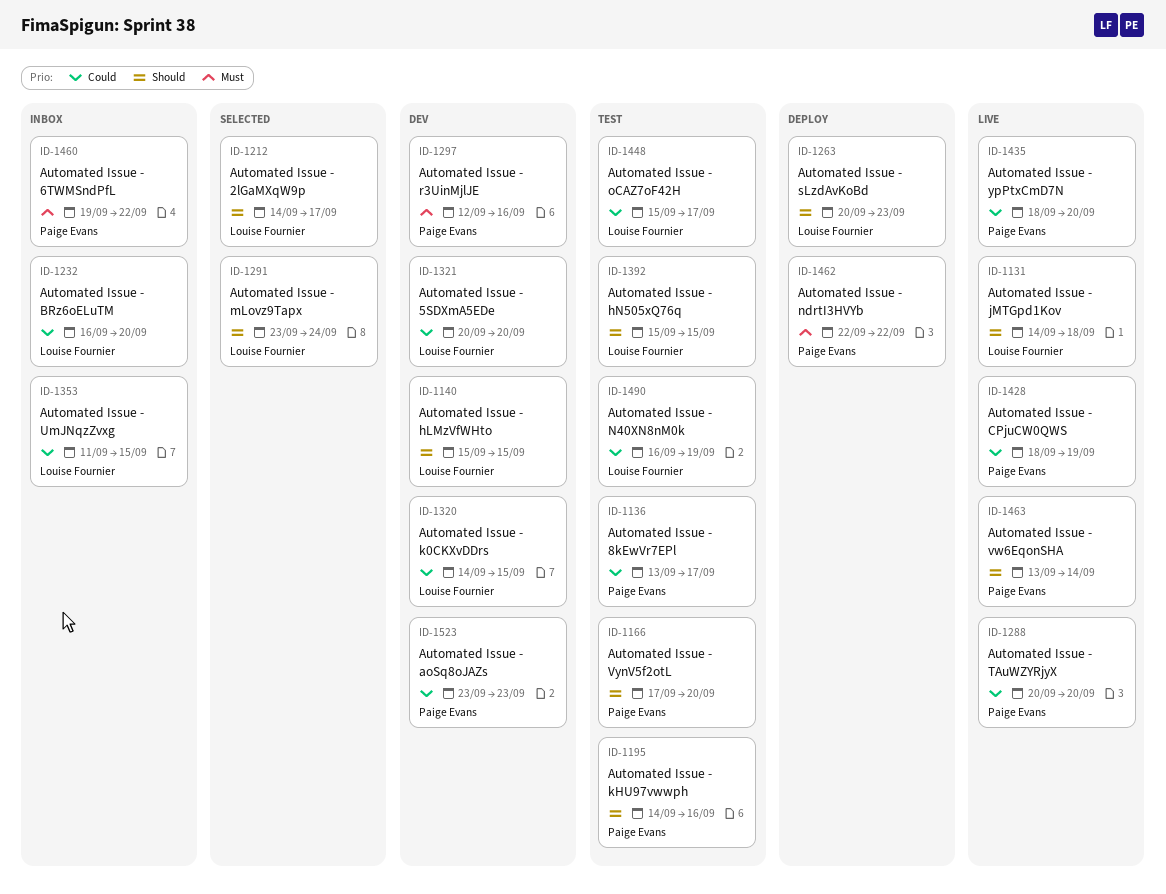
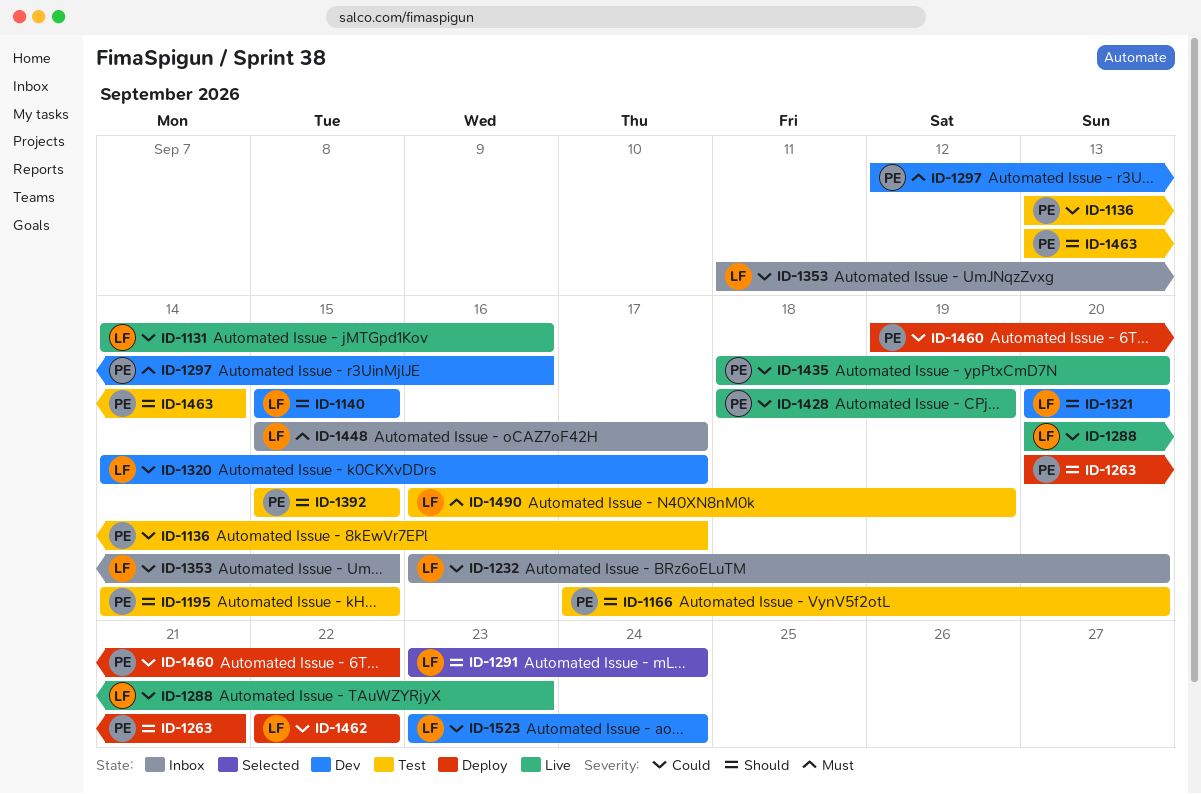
ID-1131, priority: Should -> Could
ID-1131, due: Sep 18 -> Sep 16
ID-1195, due: Sep 16 -> Sep 15
ID-1212: present -> none
ID-1263, owner: Louise Fournier -> Paige Evans
ID-1263, due: Sep 23 -> Sep 21
ID-1288, owner: Paige Evans -> Louise Fournier
ID-1288, due: Sep 20 -> Sep 23
ID-1320, due: Sep 15 -> Sep 17
ID-1321, priority: Could -> Should
ID-1392, owner: Louise Fournier -> Paige Evans
ID-1448, status: Test -> Inbox
ID-1448, priority: Could -> Must
ID-1460, status: Inbox -> Deploy
ID-1460, priority: Must -> Could
ID-1462, owner: Paige Evans -> Louise Fournier
ID-1462, priority: Must -> Could
ID-1463, status: Live -> Test
ID-1490, priority: Could -> Must
ID-1523, owner: Paige Evans -> Louise Fournier
ID-1523, due: Sep 23 -> Sep 24

